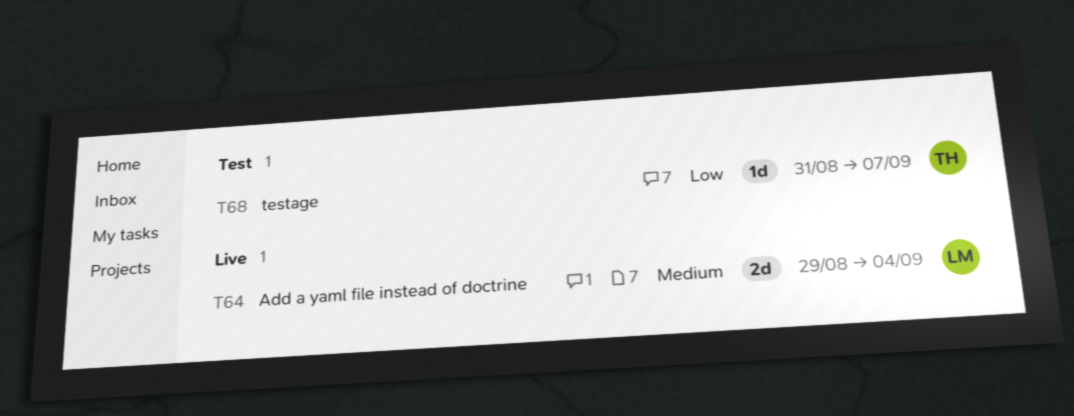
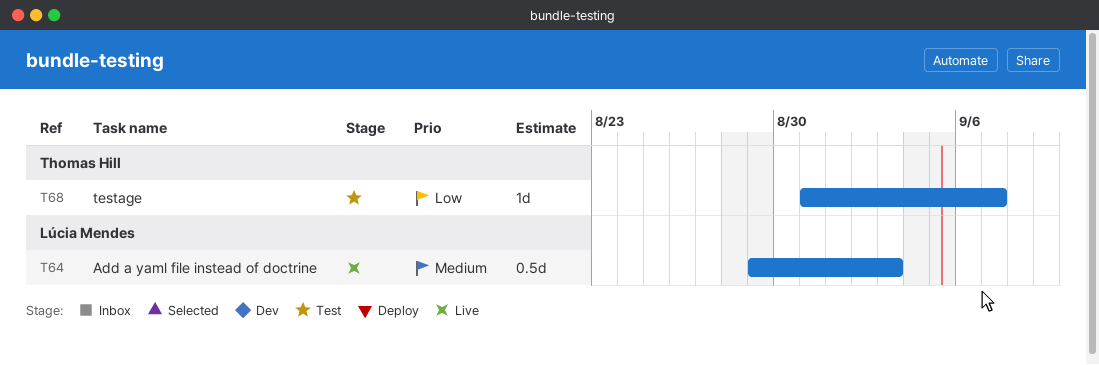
T64, estimate: 2d -> 0.5d
T64, due: Sep 4 -> Sep 3

